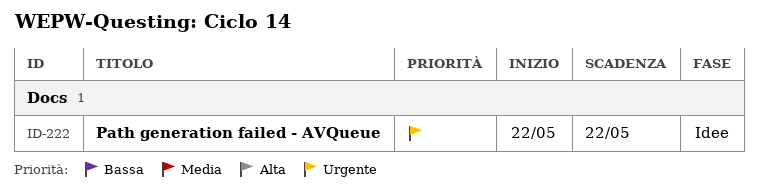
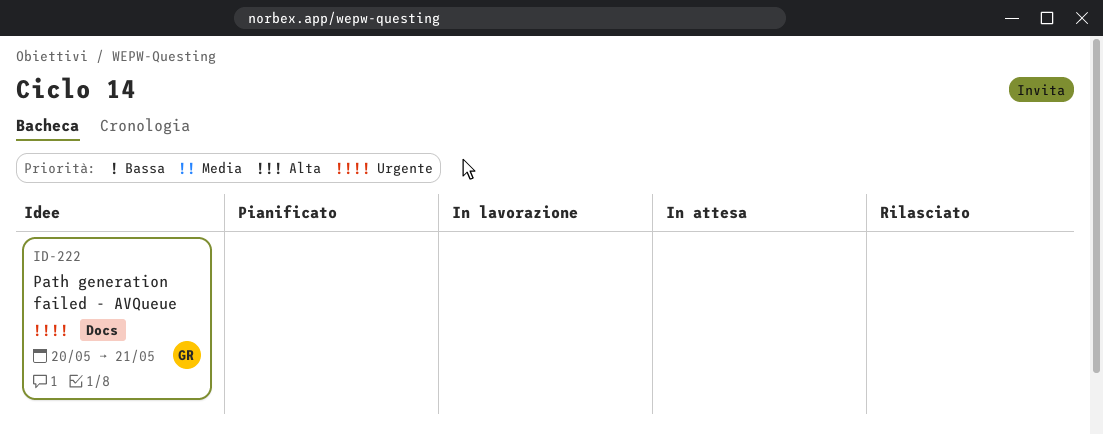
ID-222, start: May 22 -> May 20
ID-222, due: May 22 -> May 21

